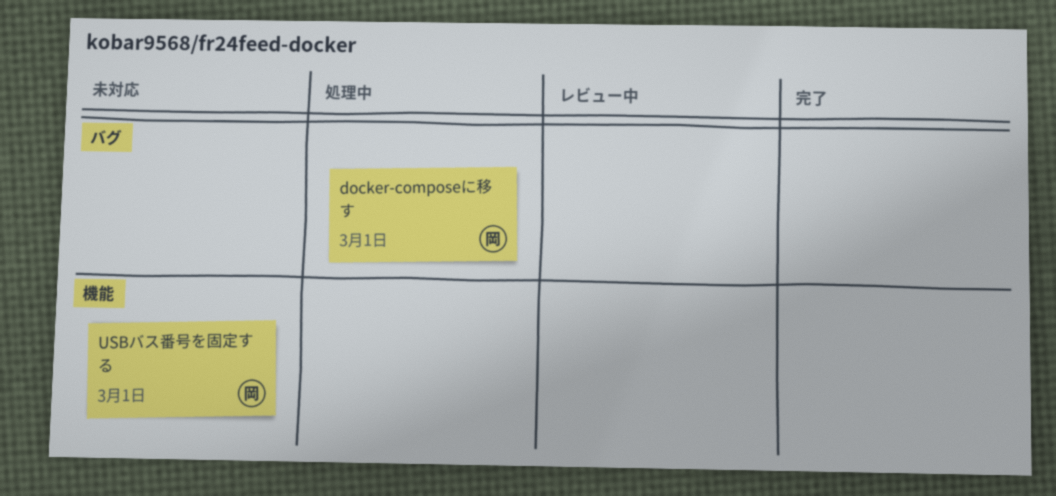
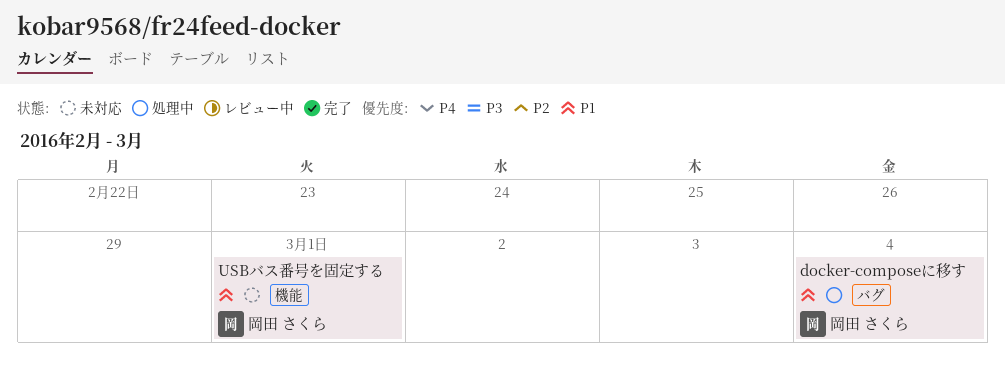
docker-composeに移す, due: Mar 1 -> Mar 4

